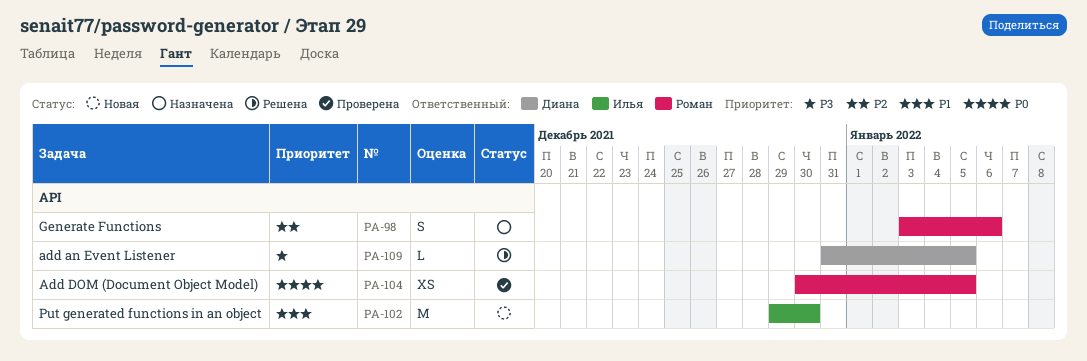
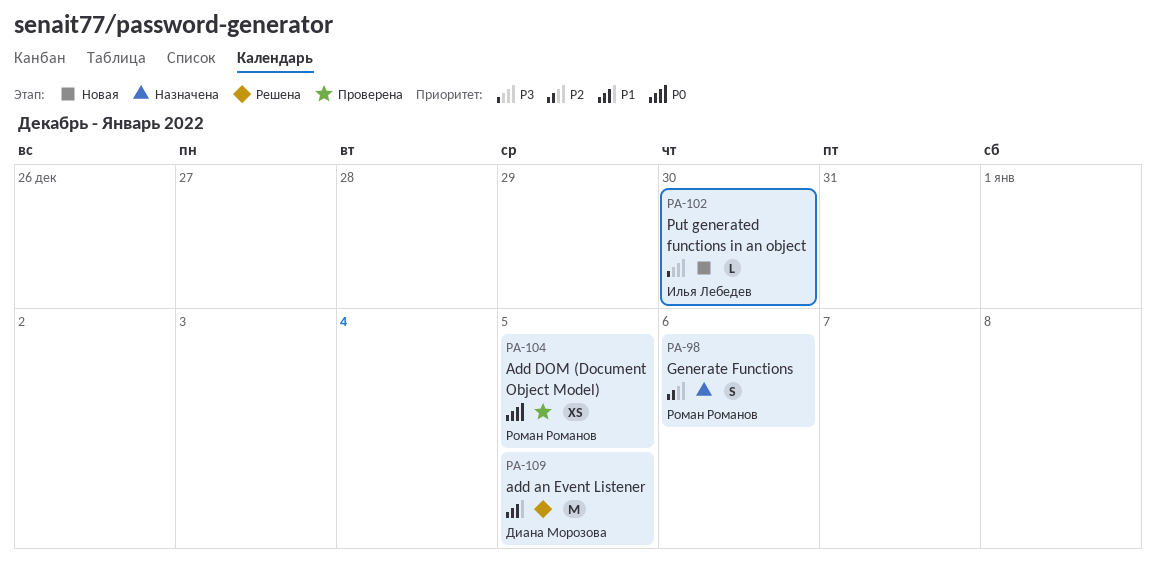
PA-102, priority: P1 -> P3
PA-102, estimate: M -> L
PA-109, priority: P3 -> P1
PA-109, estimate: L -> M

